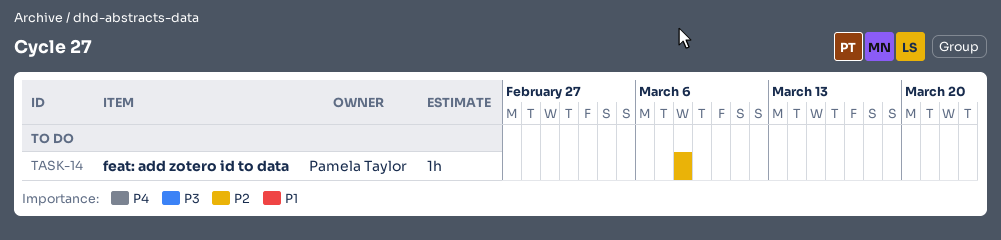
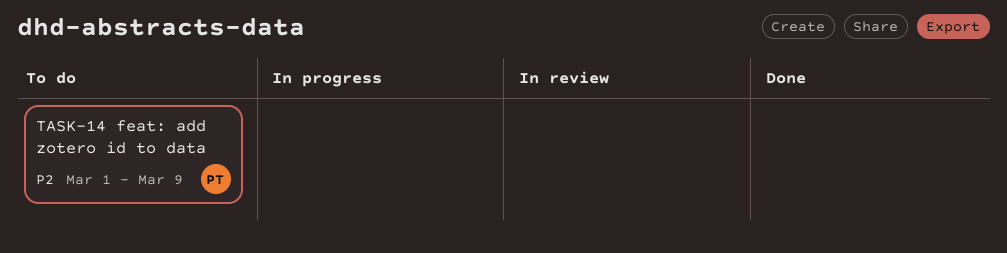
TASK-14, start: Mar 8 -> Mar 1
TASK-14, due: Mar 8 -> Mar 9

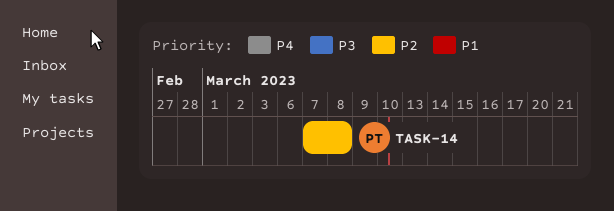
TASK-14, start: Mar 1 -> Mar 7
TASK-14, due: Mar 9 -> Mar 8

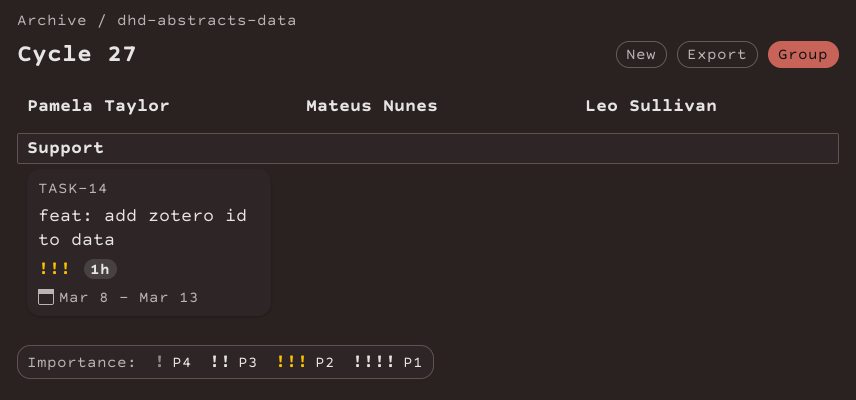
TASK-14, start: Mar 7 -> Mar 8
TASK-14, due: Mar 8 -> Mar 13

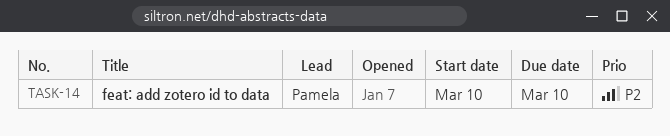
TASK-14, start: Mar 8 -> Mar 10
TASK-14, due: Mar 13 -> Mar 10

